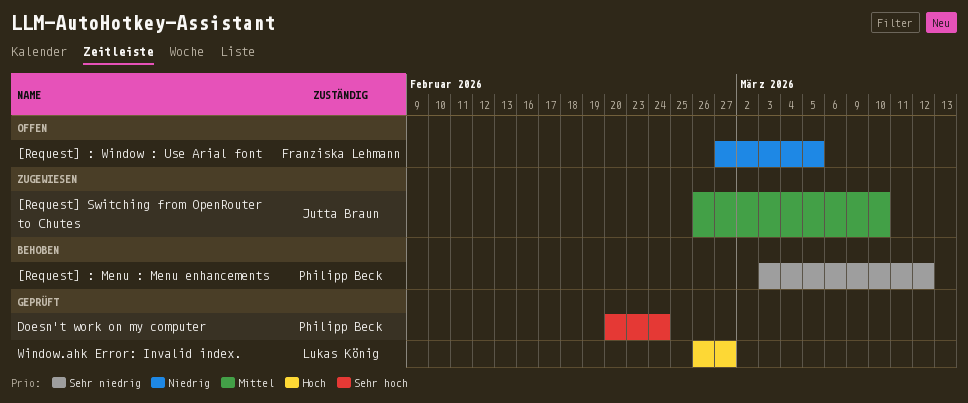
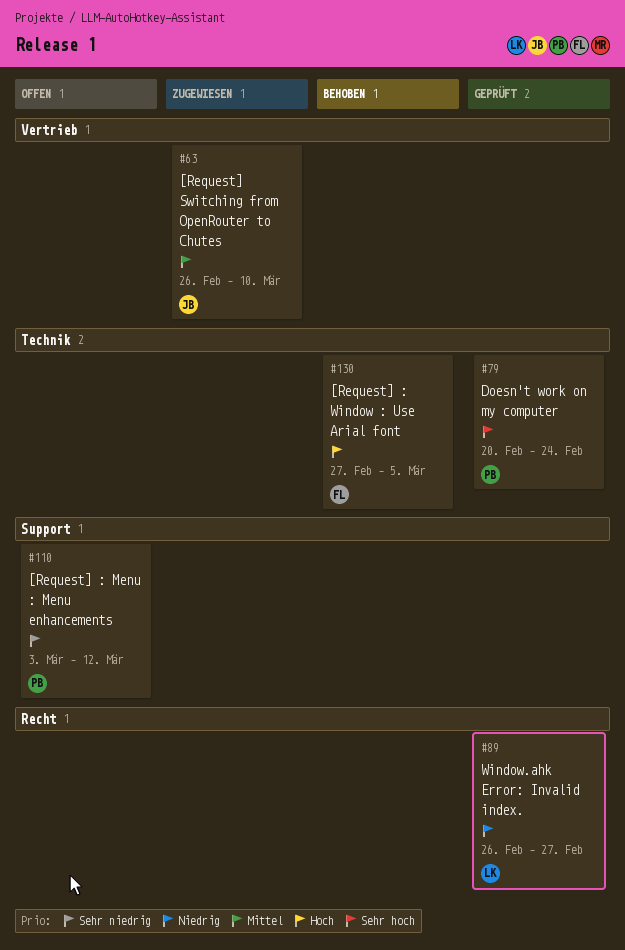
[Request] : Menu : Menu enhancements, status: Behoben -> Offen
[Request] : Window : Use Arial font, status: Offen -> Behoben
[Request] : Window : Use Arial font, priority: Niedrig -> Hoch
Window.ahk Error: Invalid index., priority: Hoch -> Niedrig

